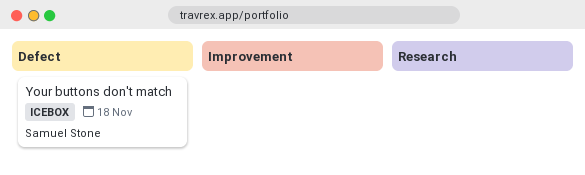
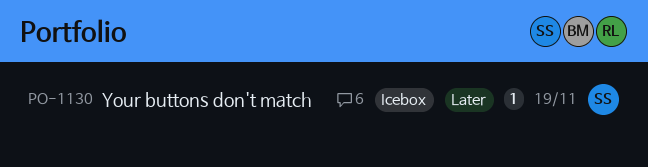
Your buttons don't match, due: Nov 18 -> Nov 19

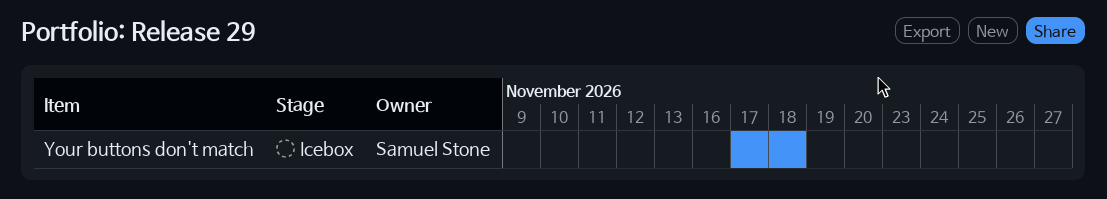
Your buttons don't match, due: Nov 19 -> Nov 18

